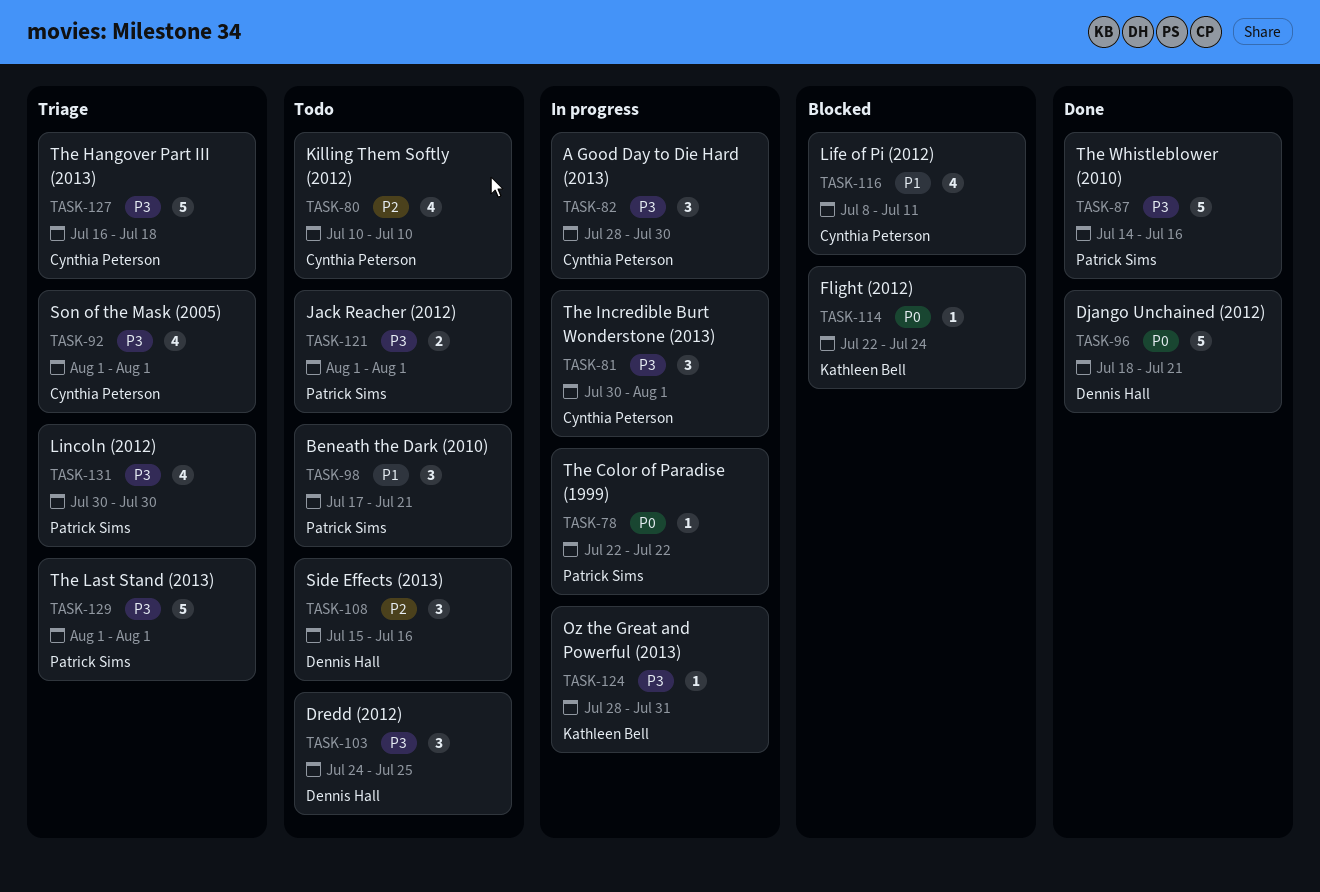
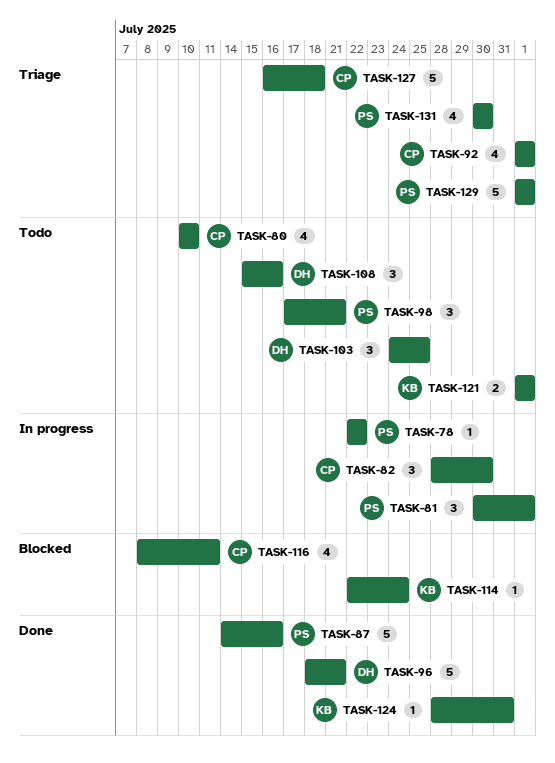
TASK-81, owner: Cynthia Peterson -> Patrick Sims
TASK-121, owner: Patrick Sims -> Kathleen Bell
TASK-124, status: In progress -> Done

